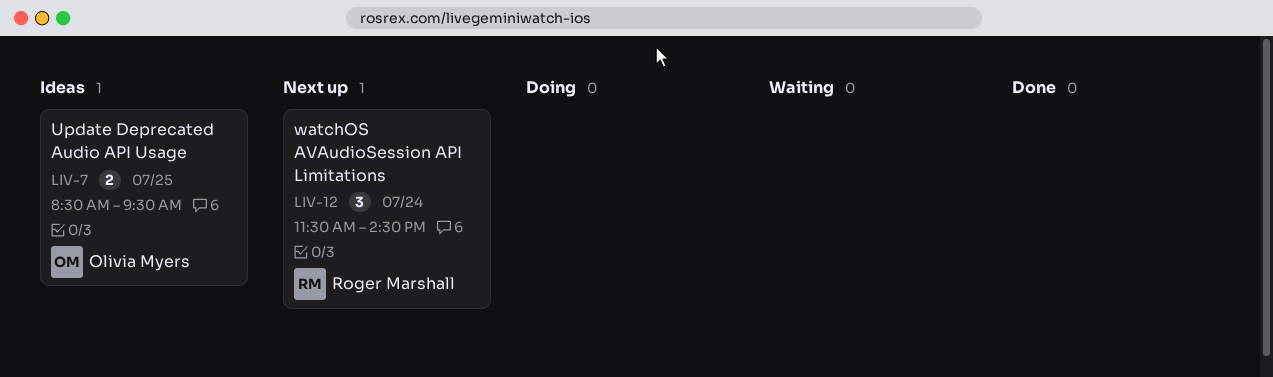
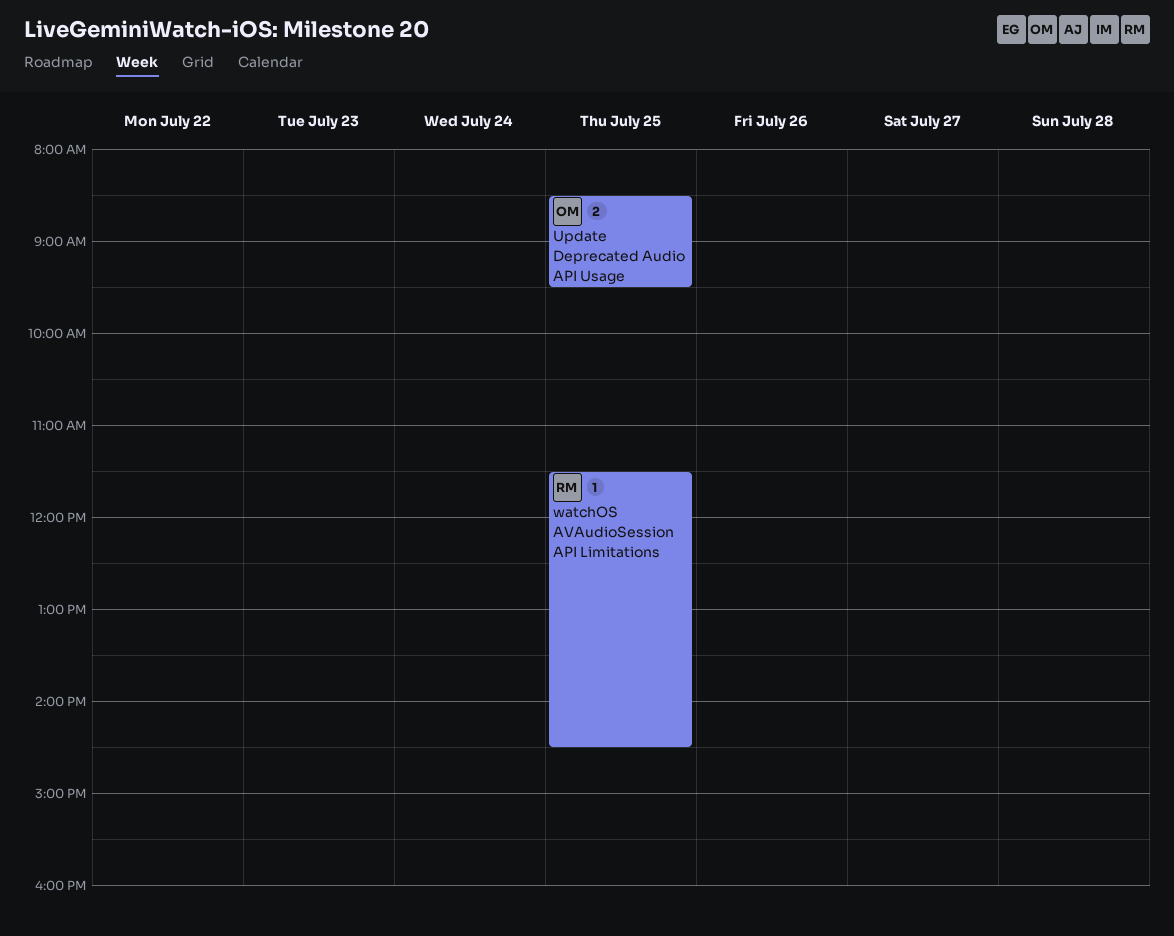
watchOS AVAudioSession API Limitations, estimate: 3 -> 1
watchOS AVAudioSession API Limitations, day: Jul 24 -> Jul 25

